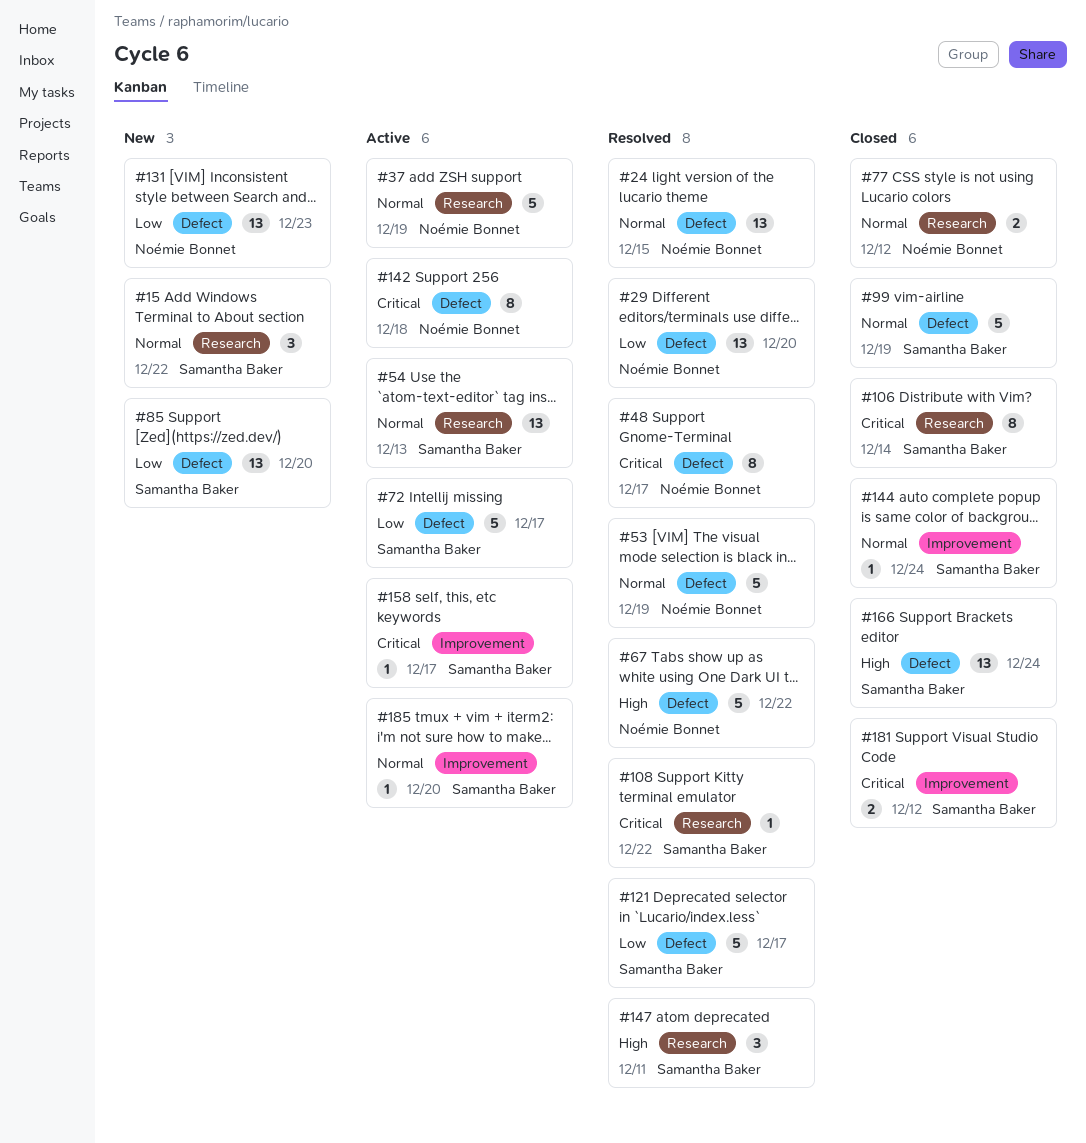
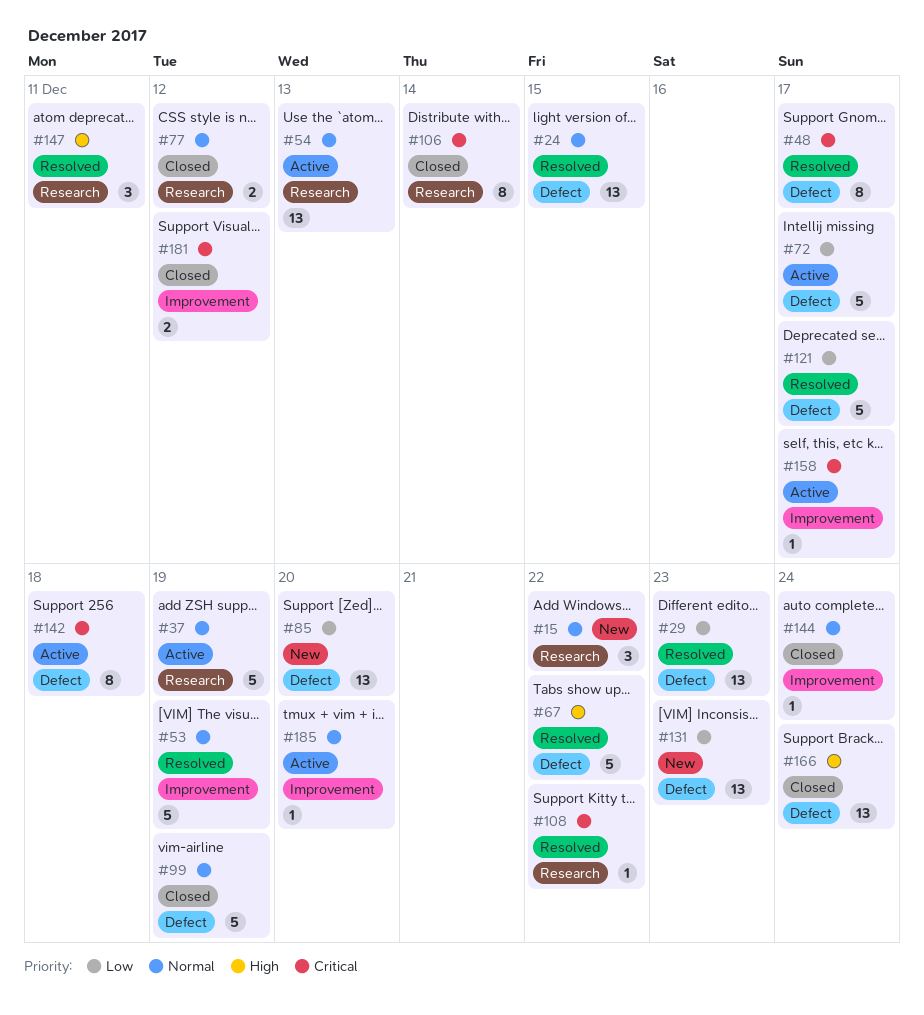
#29, due: Dec 20 -> Dec 23
#53, label: Defect -> Improvement

